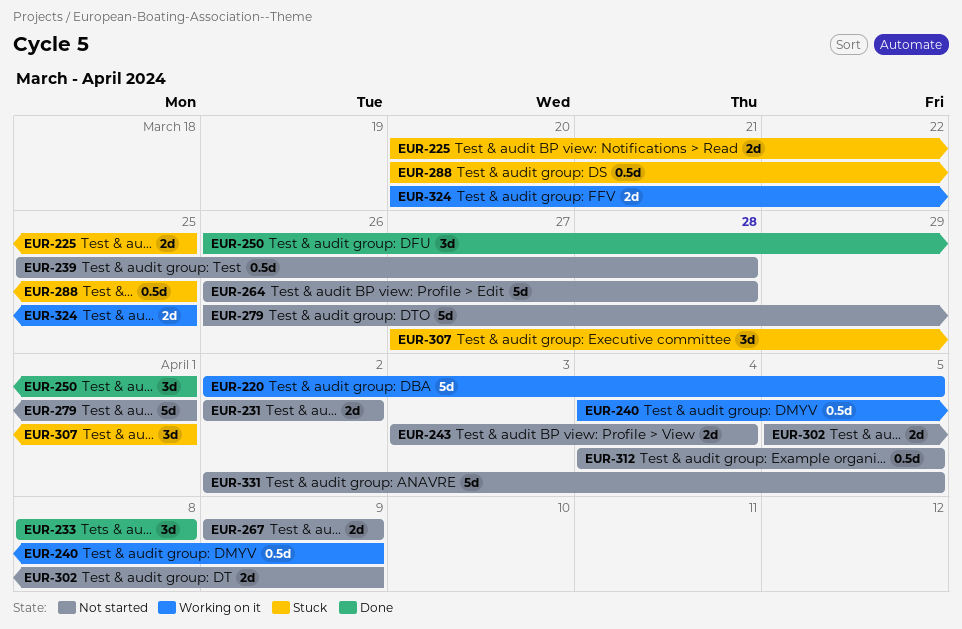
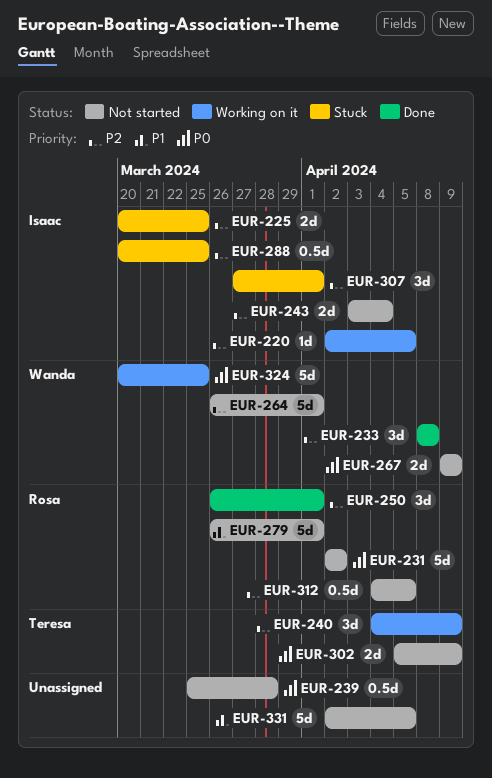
EUR-220, estimate: 5d -> 1d
EUR-231, estimate: 2d -> 5d
EUR-240, estimate: 0.5d -> 3d
EUR-264, due: Mar 28 -> Apr 1
EUR-324, estimate: 2d -> 5d

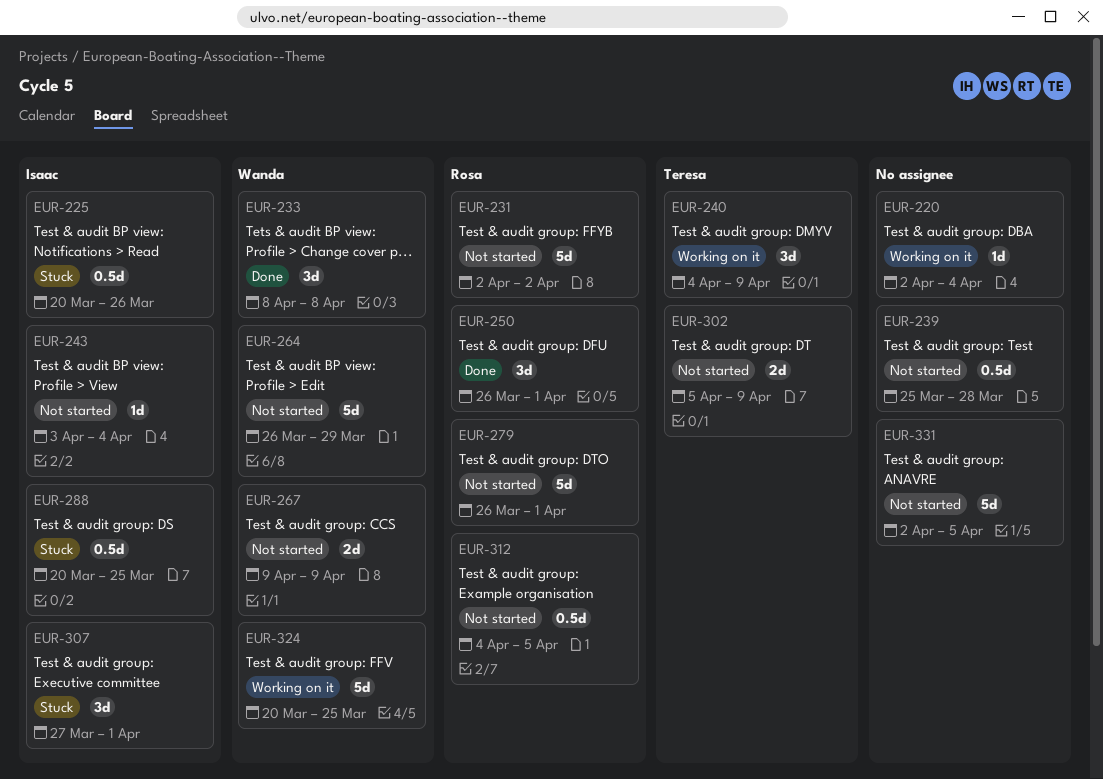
EUR-220, owner: Isaac -> none
EUR-220, due: Apr 5 -> Apr 4
EUR-225, estimate: 2d -> 0.5d
EUR-225, due: Mar 25 -> Mar 26
EUR-243, estimate: 2d -> 1d
EUR-264, due: Apr 1 -> Mar 29

